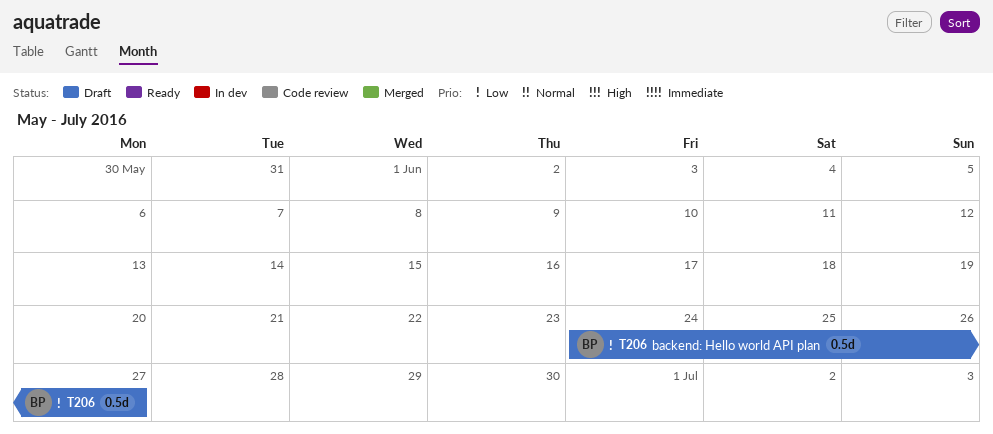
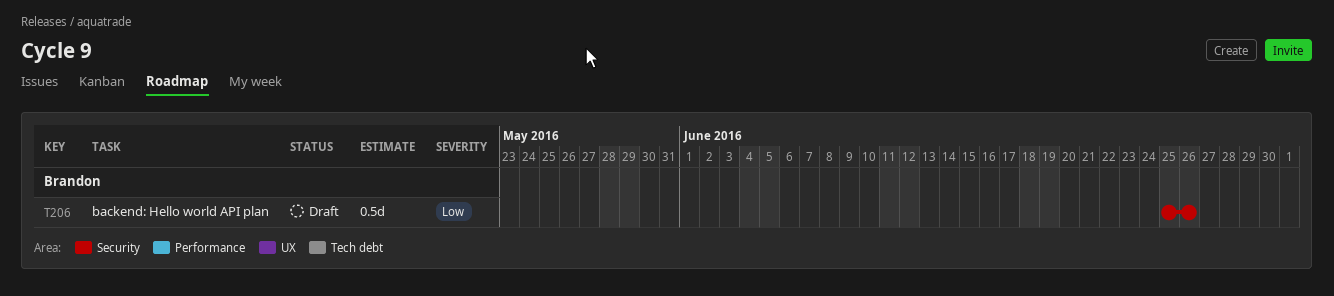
T206, start: Jun 24 -> Jun 25
T206, due: Jun 27 -> Jun 26

